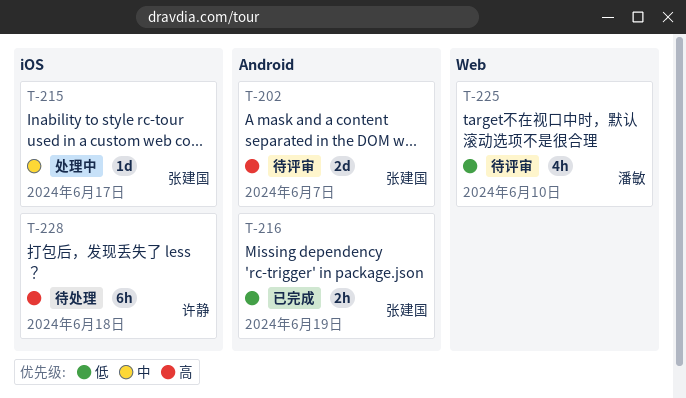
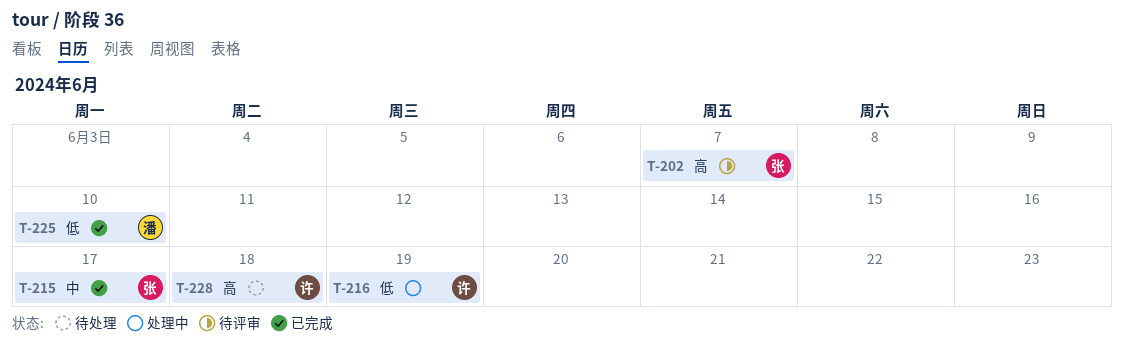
T-215, status: 处理中 -> 已完成
T-216, status: 已完成 -> 处理中
T-216, owner: 张建国 -> 许静
T-225, status: 待评审 -> 已完成

